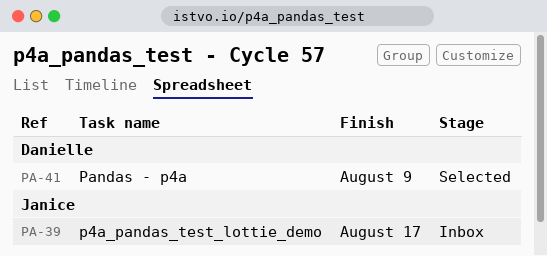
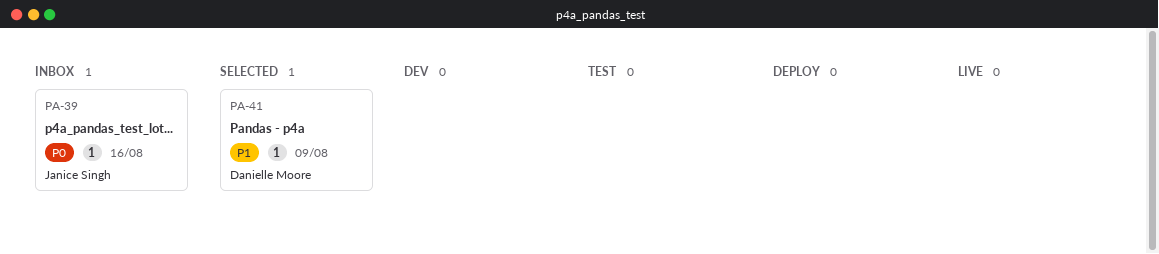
PA-39, due: Aug 17 -> Aug 16

